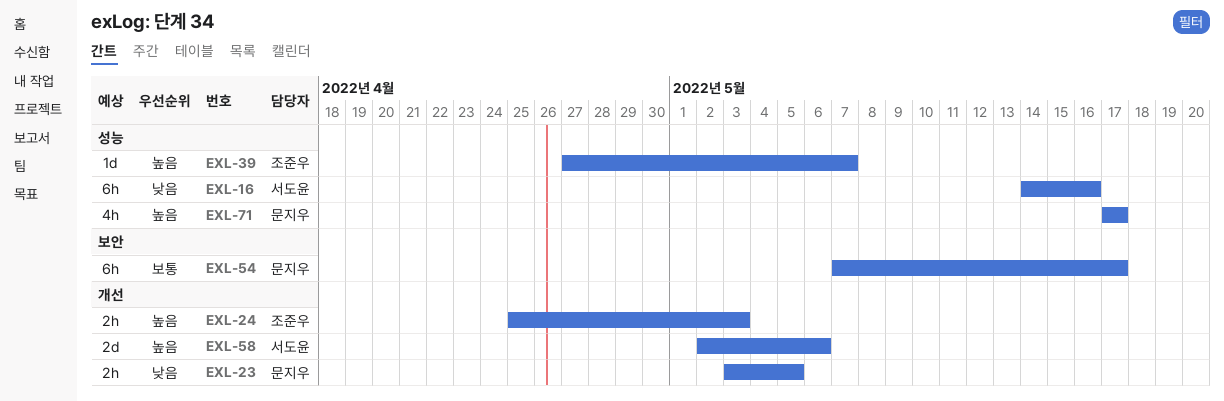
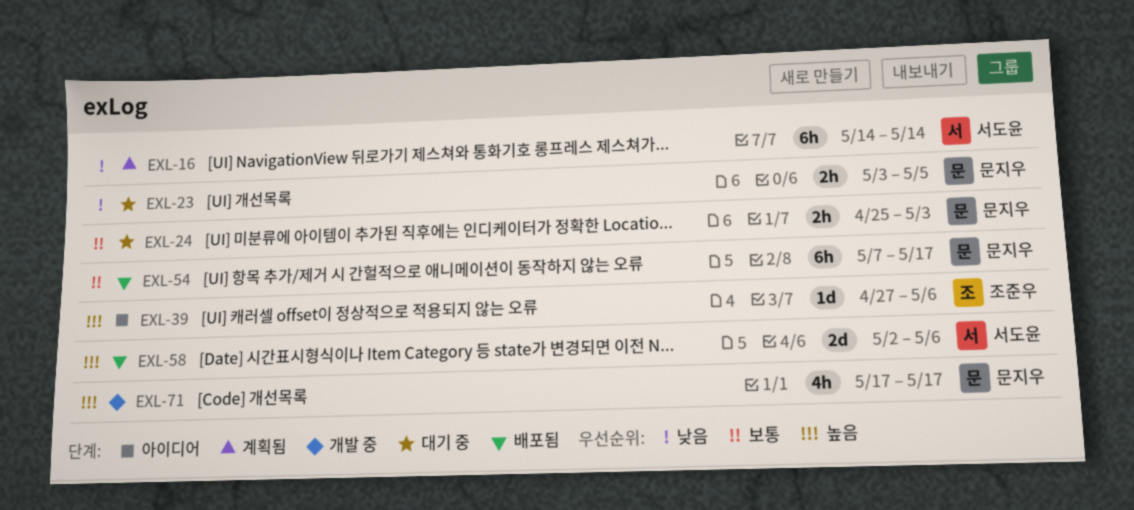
EXL-16, due: May 16 -> May 14
EXL-24, owner: 조준우 -> 문지우
EXL-24, priority: 높음 -> 보통
EXL-39, due: May 7 -> May 6

